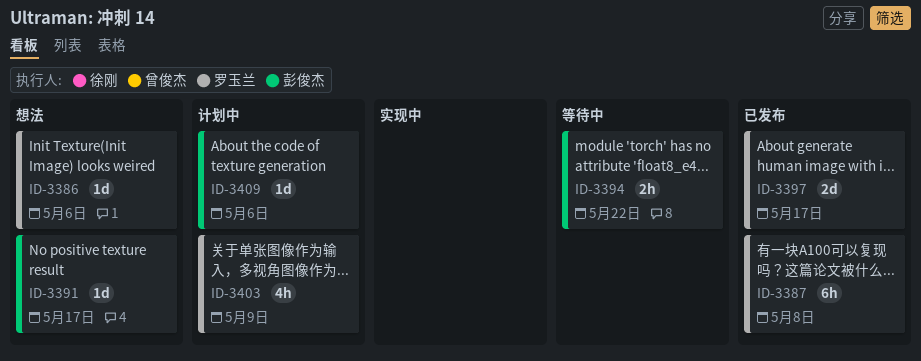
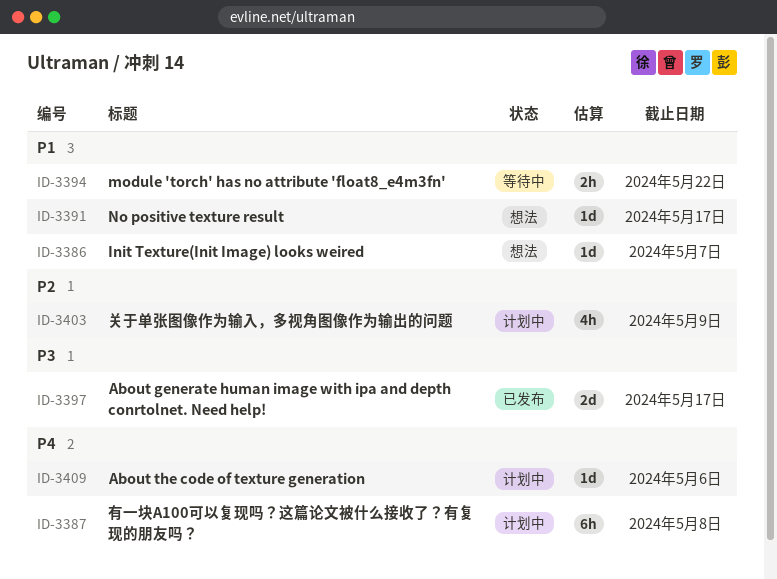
ID-3386, due: May 6 -> May 7
ID-3387, status: 已发布 -> 计划中

